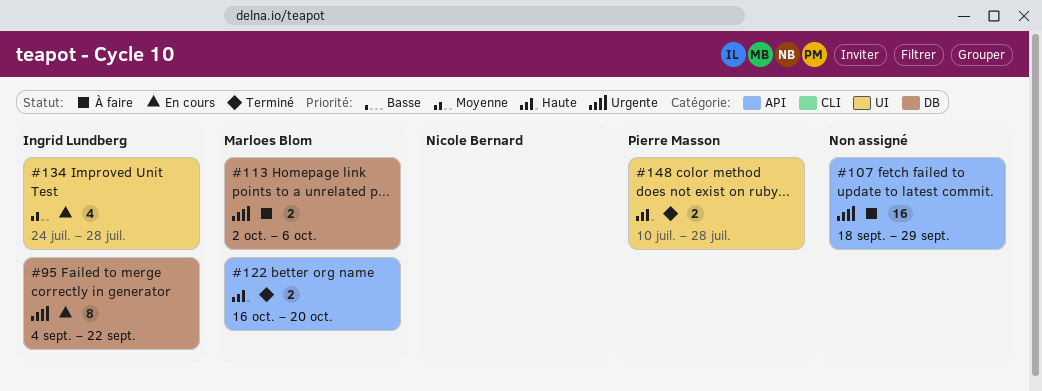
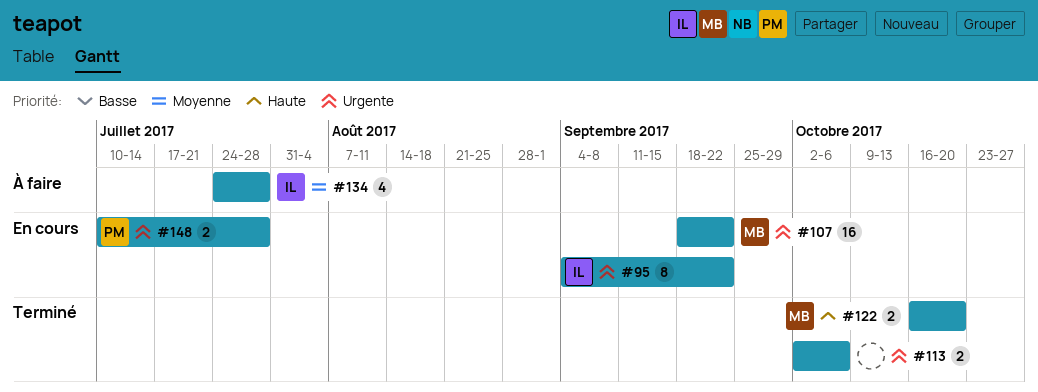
#107, status: À faire -> En cours
#107, owner: none -> Marloes Blom
#107, due: Sep 29 -> Sep 22
#113, status: À faire -> Terminé
#113, owner: Marloes Blom -> none
#134, status: En cours -> À faire
#148, status: Terminé -> En cours
#148, priority: Haute -> Urgente

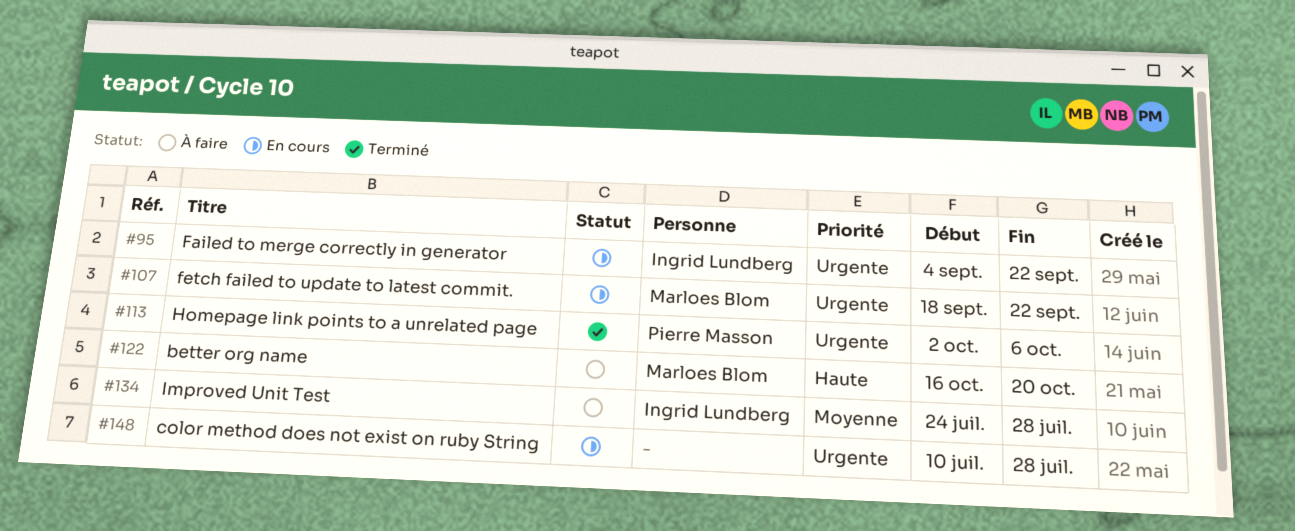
#113, owner: none -> Pierre Masson
#122, status: Terminé -> À faire
#148, owner: Pierre Masson -> none

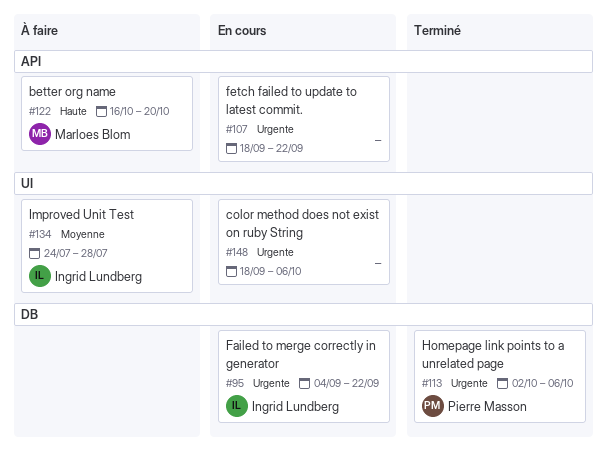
#107, owner: Marloes Blom -> none
#148, start: Jul 10 -> Sep 18
#148, due: Jul 28 -> Oct 6

